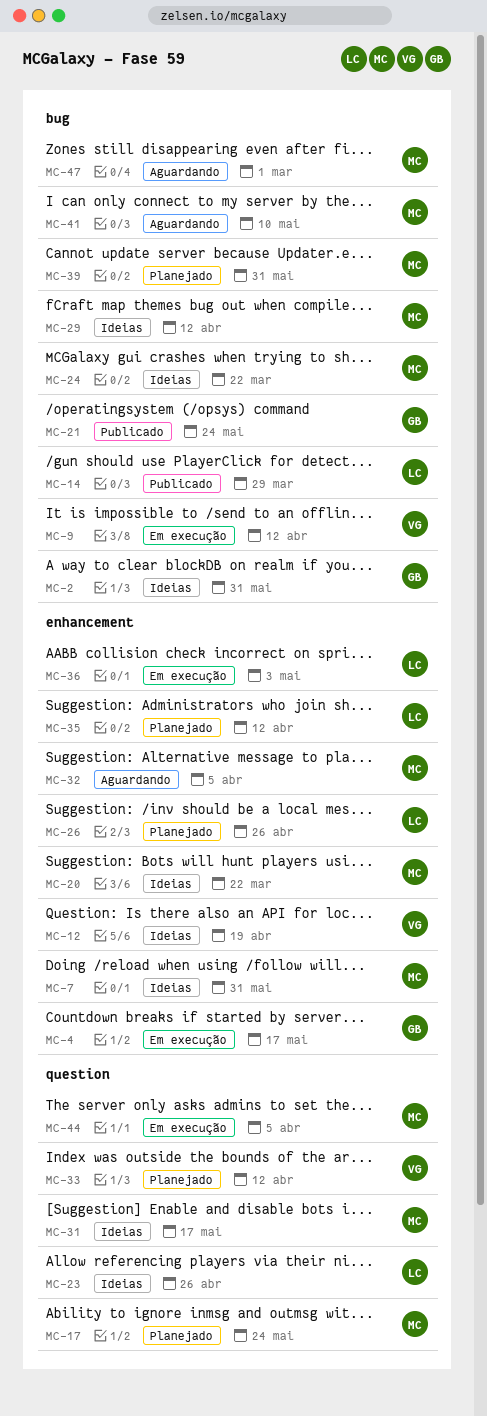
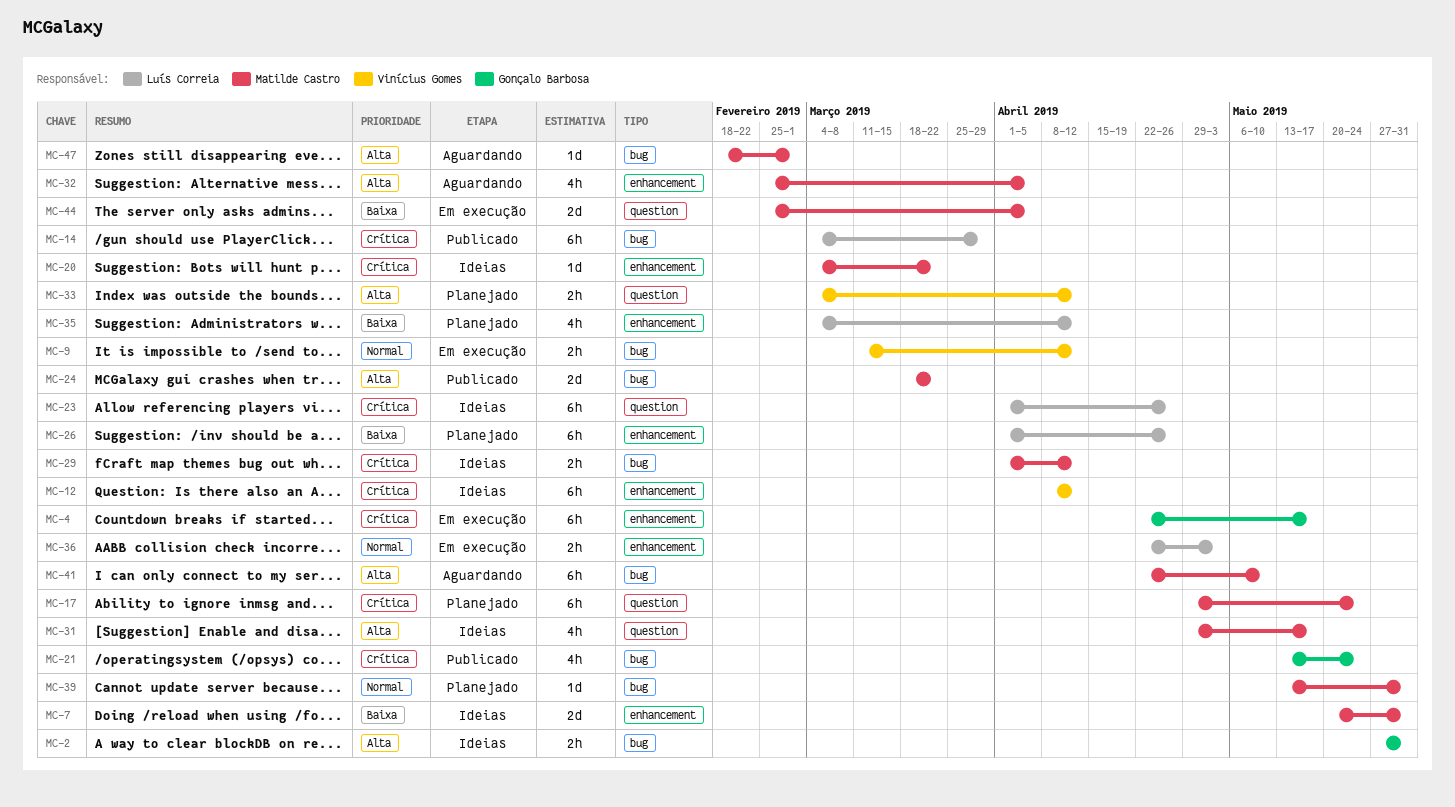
MC-12, due: Apr 19 -> Apr 12
MC-24, status: Ideias -> Publicado

